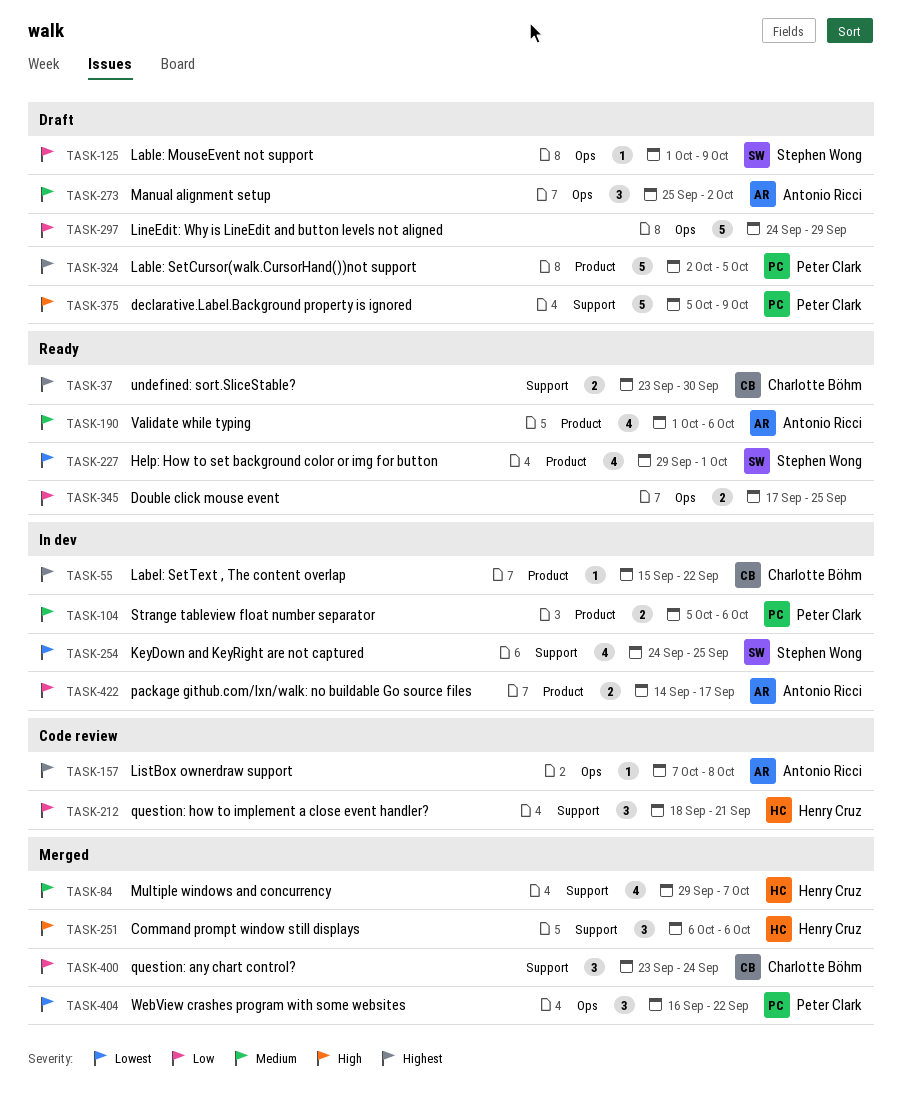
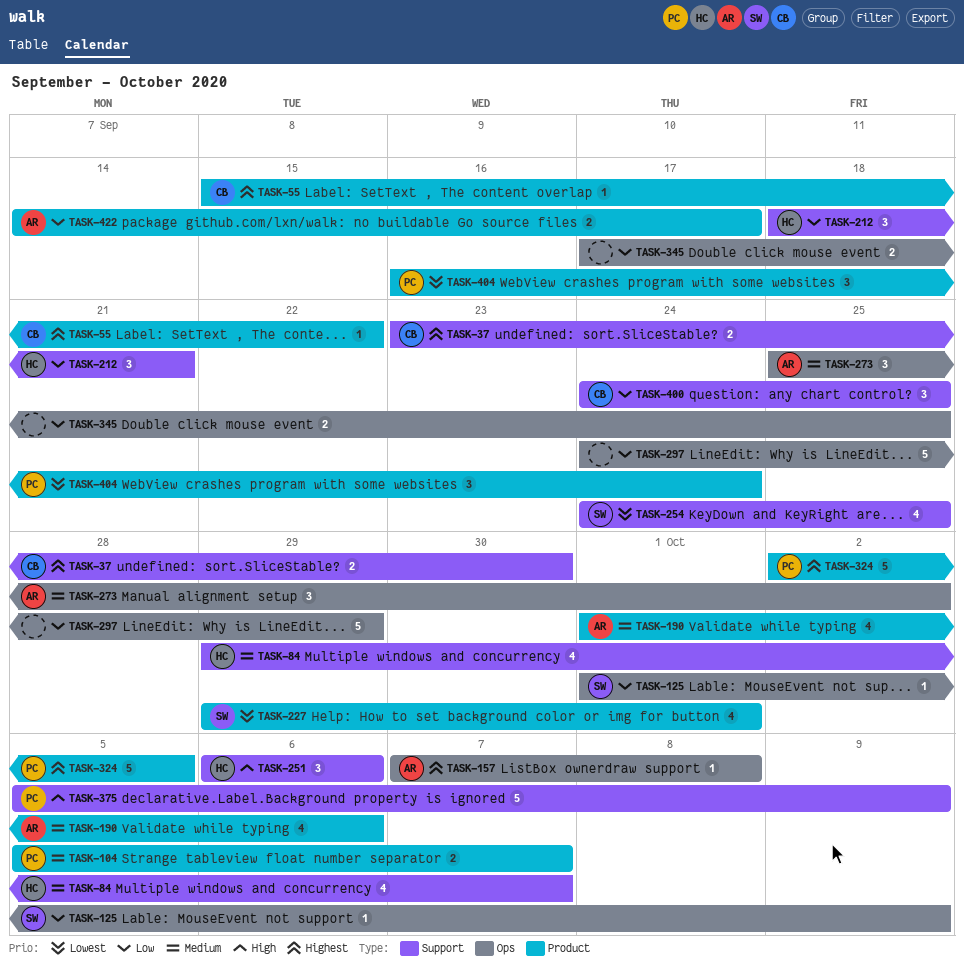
TASK-104, due: Oct 6 -> Oct 7
TASK-400, start: Sep 23 -> Sep 24
TASK-400, due: Sep 24 -> Sep 25
TASK-404, label: Ops -> Product
TASK-404, due: Sep 22 -> Sep 24

